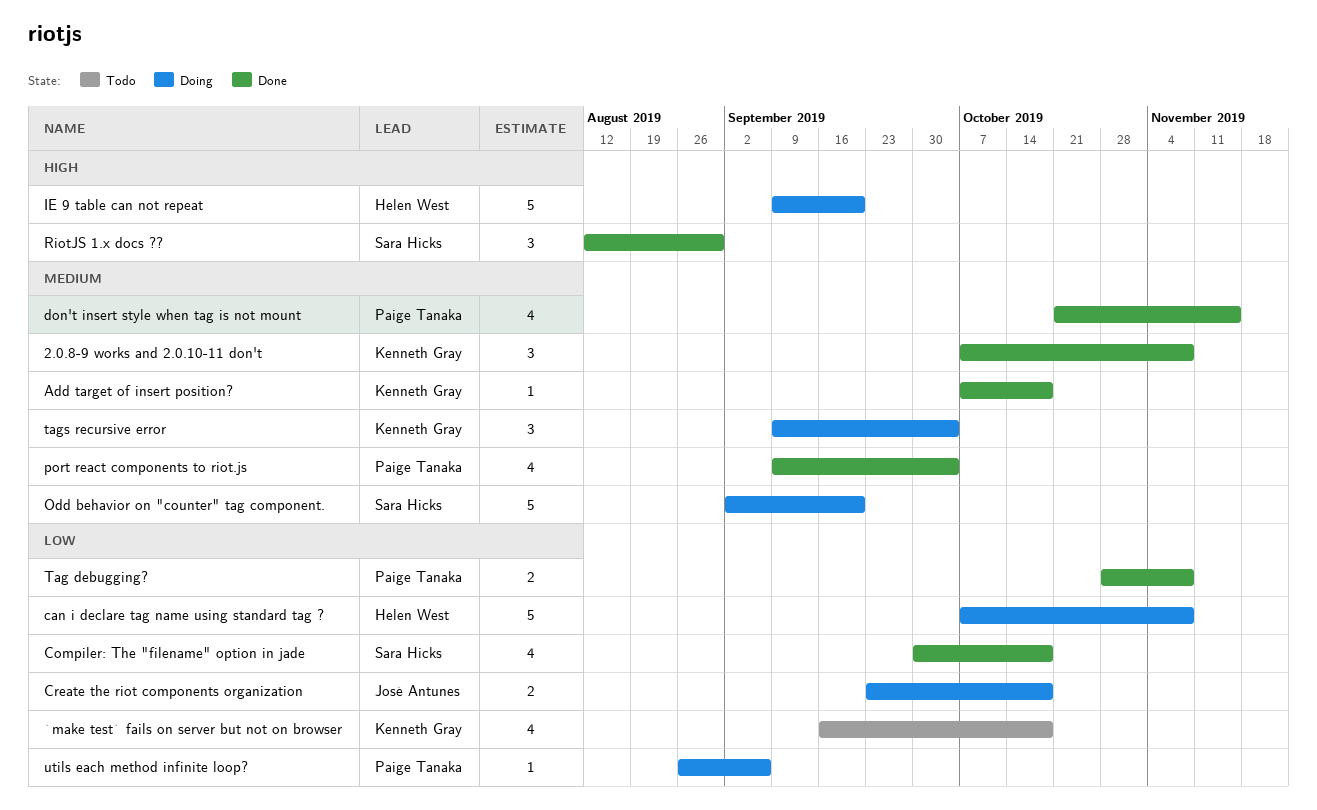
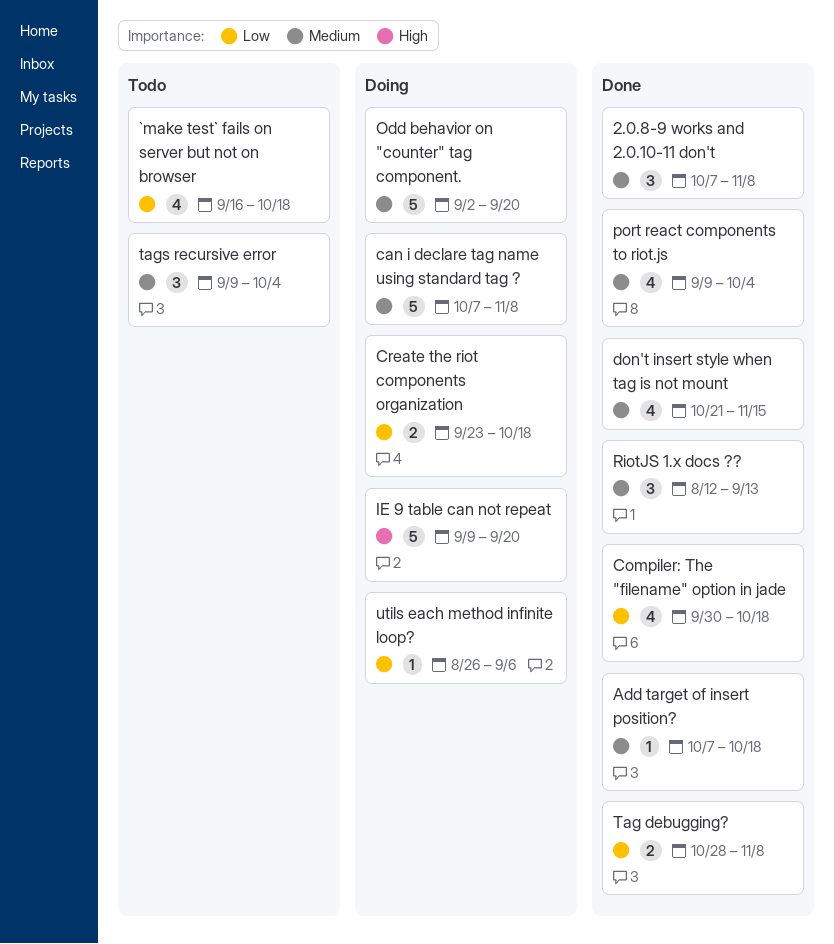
can i declare tag name using standard tag ?, priority: Low -> Medium
RiotJS 1.x docs ??, priority: High -> Medium
RiotJS 1.x docs ??, due: Aug 30 -> Sep 13
tags recursive error, status: Doing -> Todo

